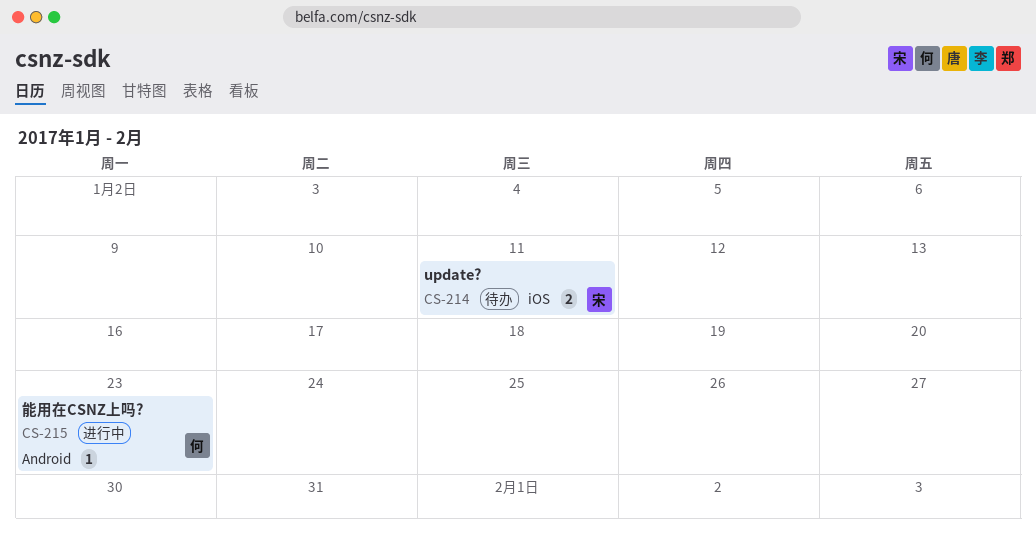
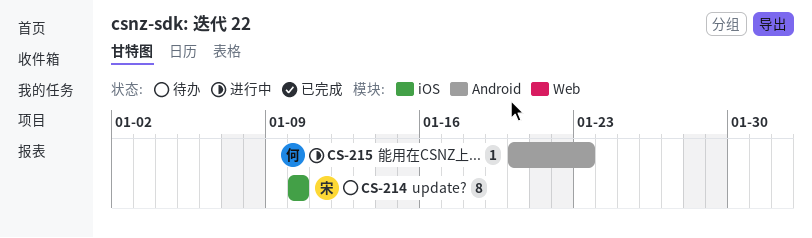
CS-214, estimate: 2 -> 8
CS-214, due: Jan 11 -> Jan 10

